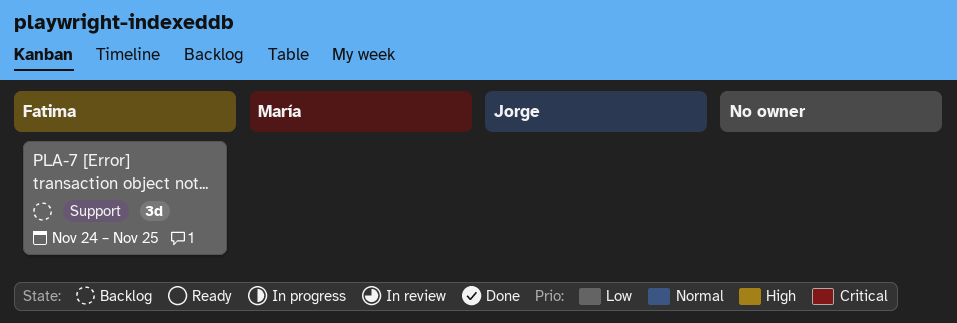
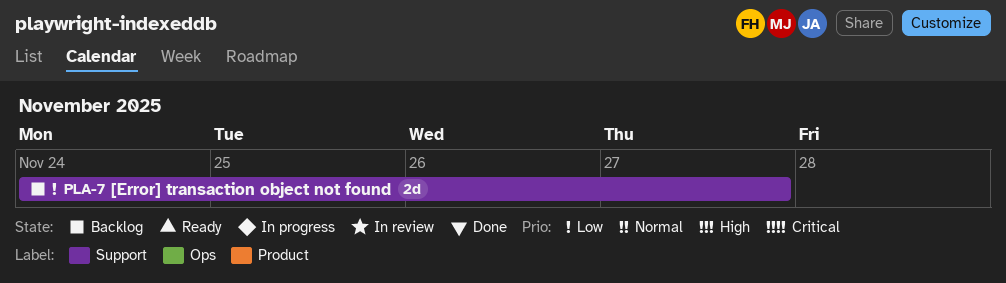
PLA-7, estimate: 3d -> 2d
PLA-7, due: Nov 25 -> Nov 27

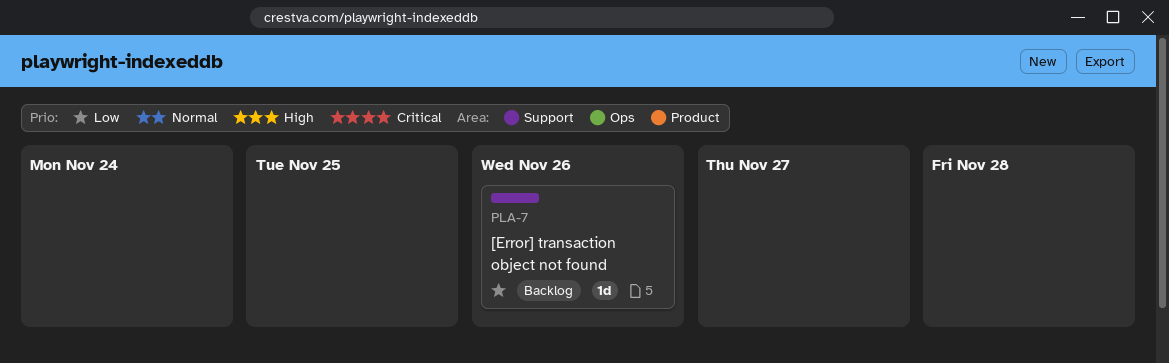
PLA-7, estimate: 2d -> 1d
PLA-7, due: Nov 27 -> Nov 26

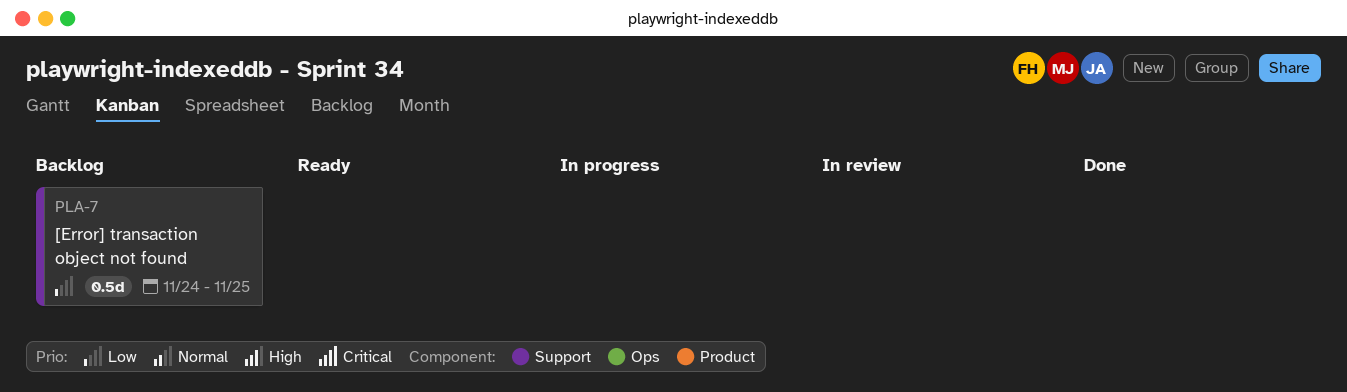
PLA-7, estimate: 1d -> 0.5d
PLA-7, due: Nov 26 -> Nov 25

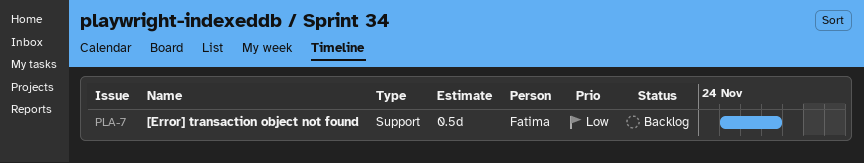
PLA-7, start: Nov 24 -> Nov 25
PLA-7, due: Nov 25 -> Nov 27

